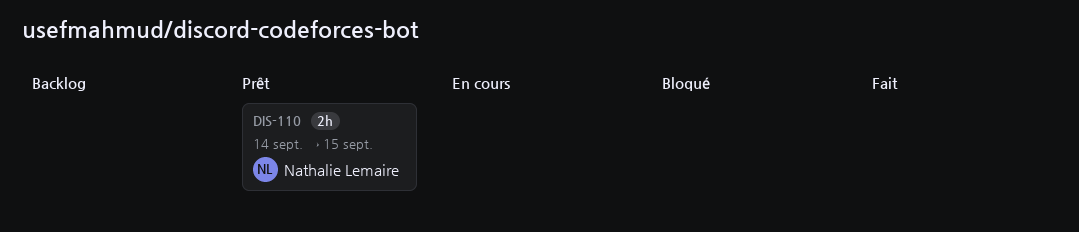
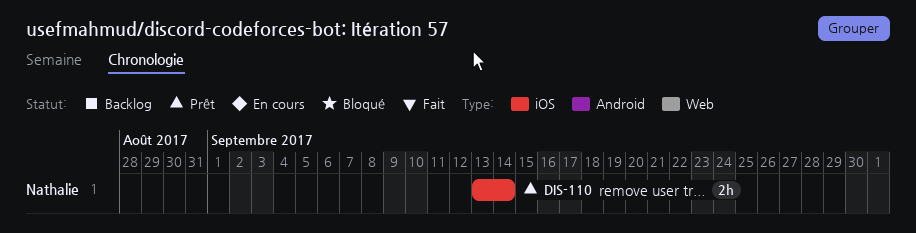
DIS-110, start: Sep 14 -> Sep 13
DIS-110, due: Sep 15 -> Sep 14

